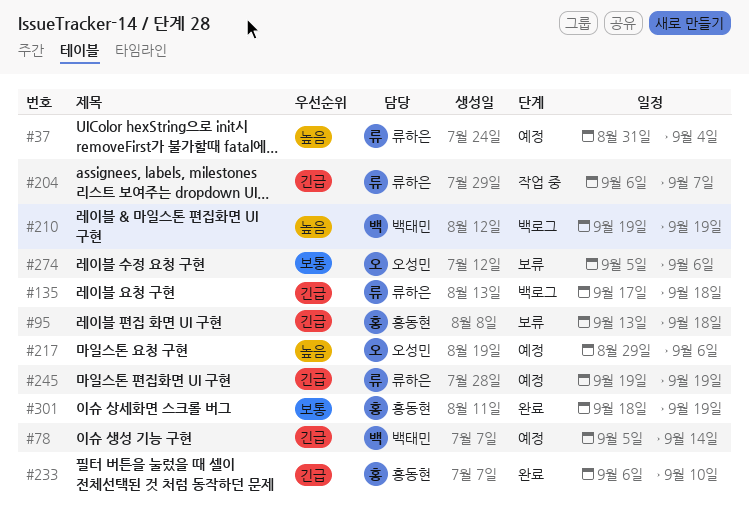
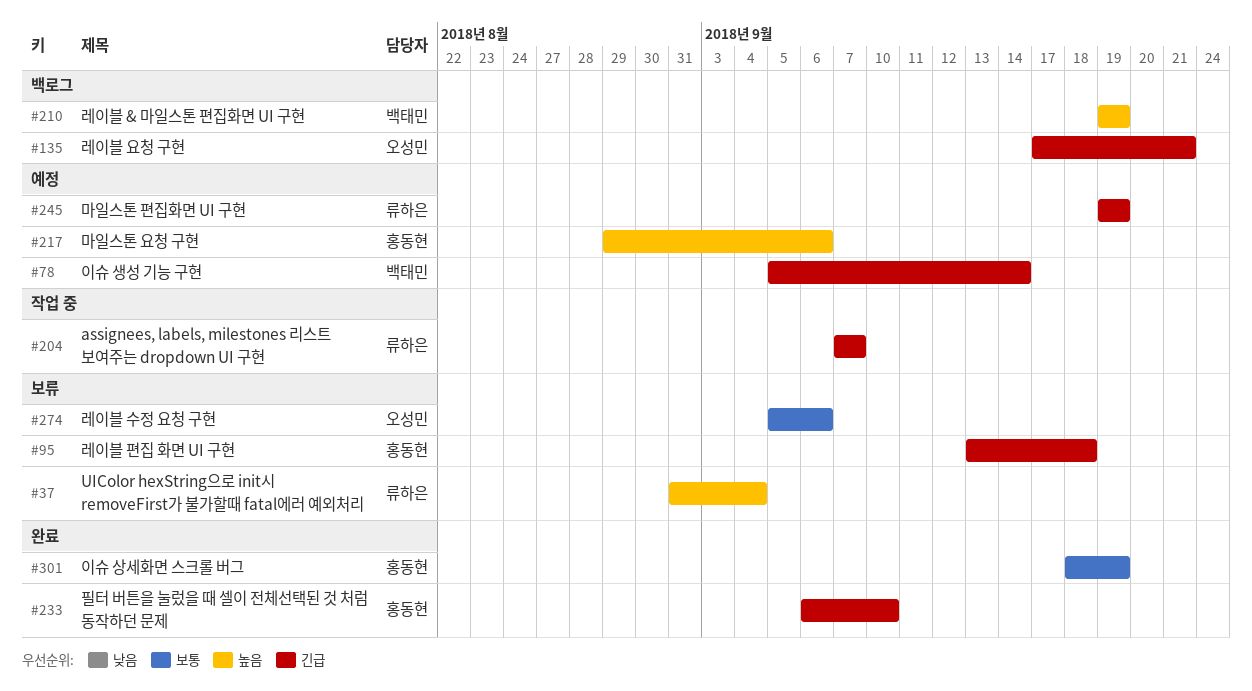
#37, status: 예정 -> 보류
#135, owner: 류하은 -> 오성민
#135, due: Sep 18 -> Sep 21
#204, start: Sep 6 -> Sep 7
#217, owner: 오성민 -> 홍동현

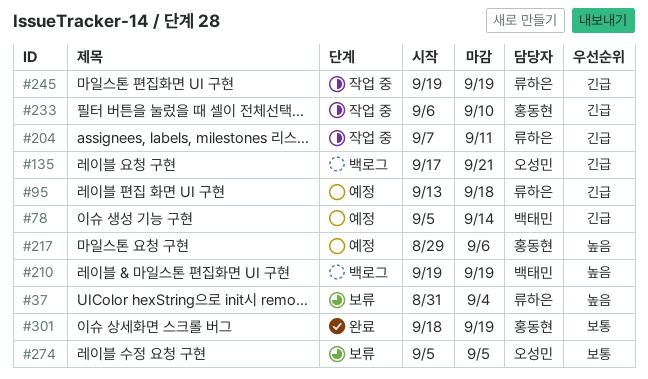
#95, status: 보류 -> 예정
#95, owner: 홍동현 -> 류하은
#204, due: Sep 7 -> Sep 11
#233, status: 완료 -> 작업 중
#245, status: 예정 -> 작업 중
#274, due: Sep 6 -> Sep 5

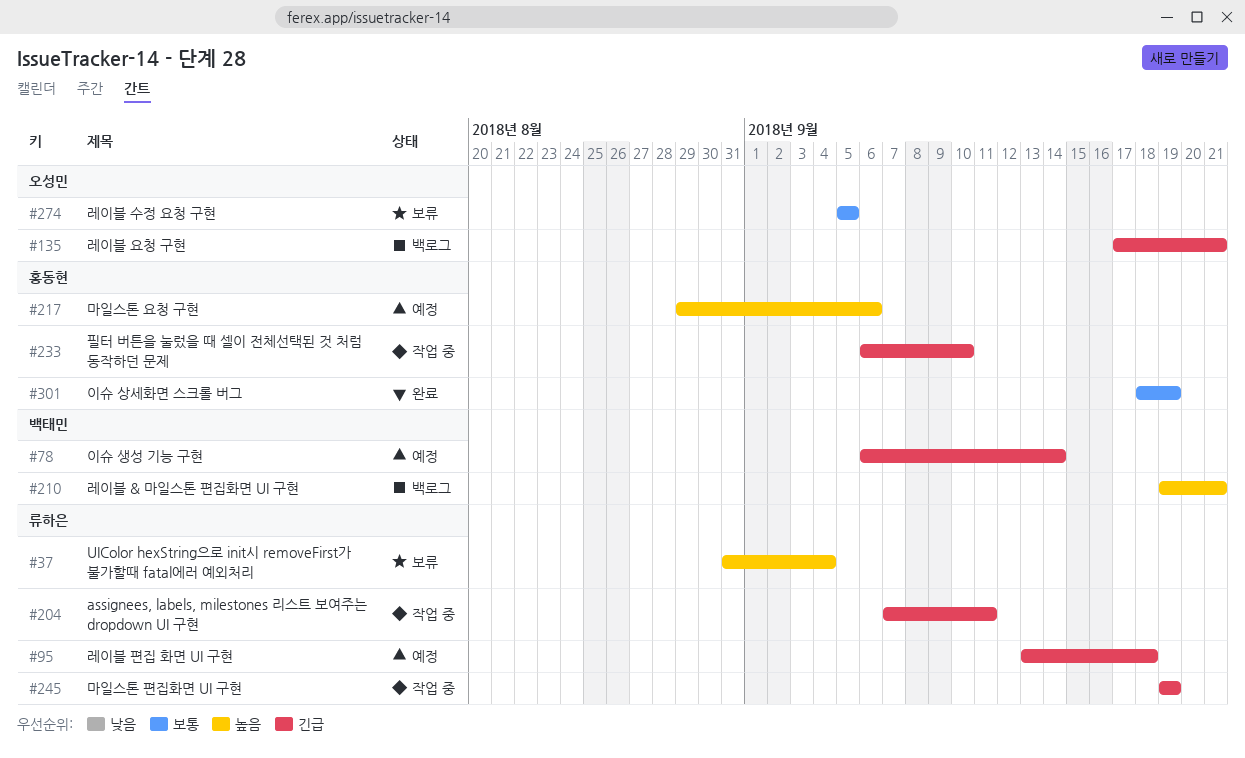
#78, start: Sep 5 -> Sep 6
#210, due: Sep 19 -> Sep 21

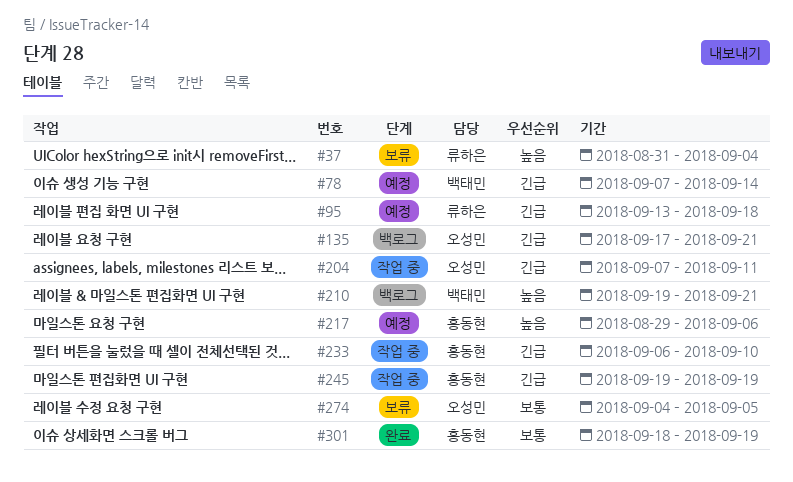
#78, start: Sep 6 -> Sep 7
#204, owner: 류하은 -> 오성민
#245, owner: 류하은 -> 홍동현
#274, start: Sep 5 -> Sep 4

